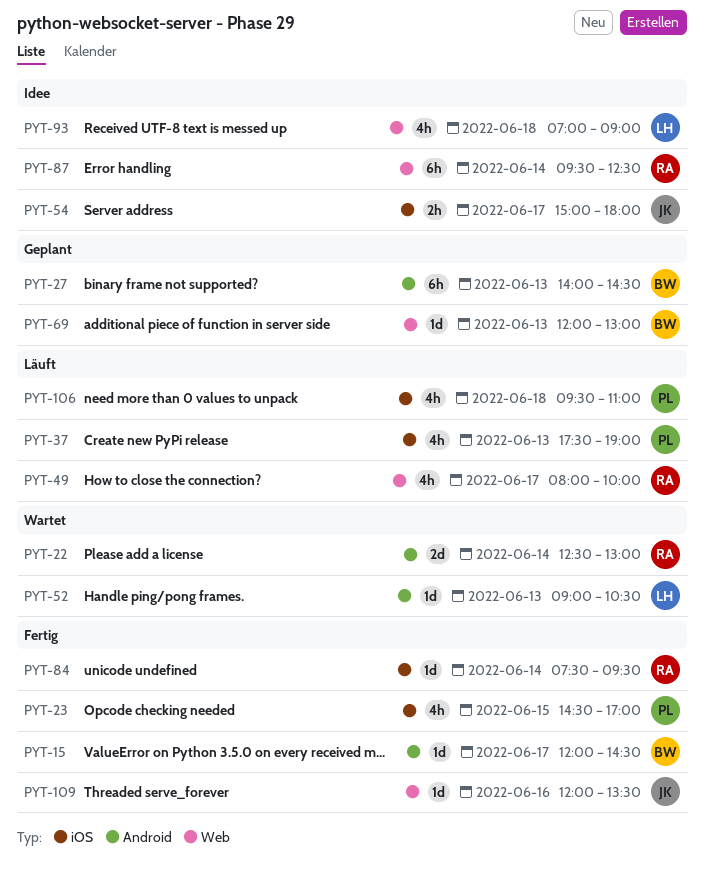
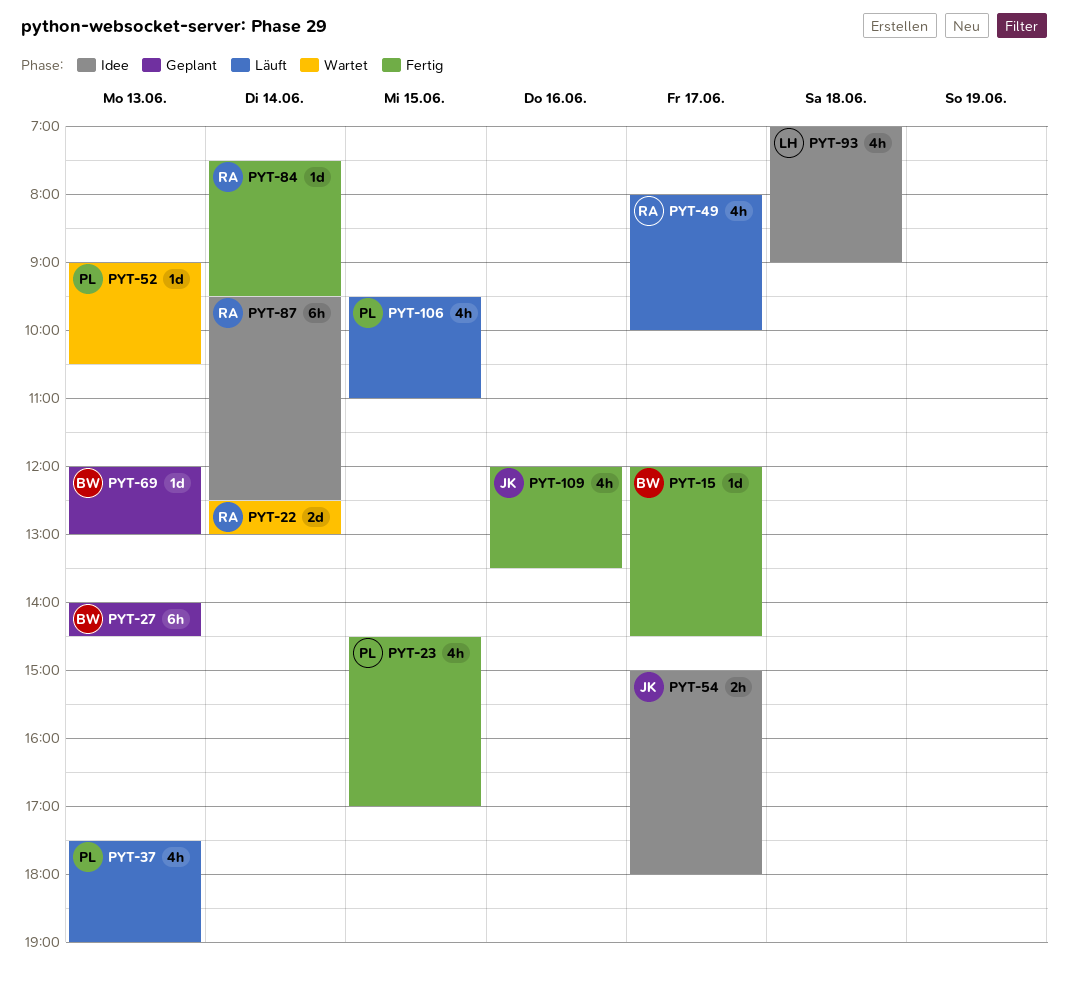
PYT-52, owner: LH -> PL
PYT-106, day: Jun 18 -> Jun 15
PYT-109, estimate: 1d -> 4h

